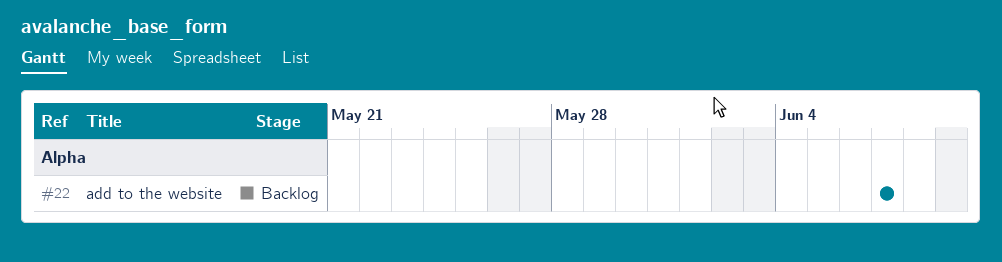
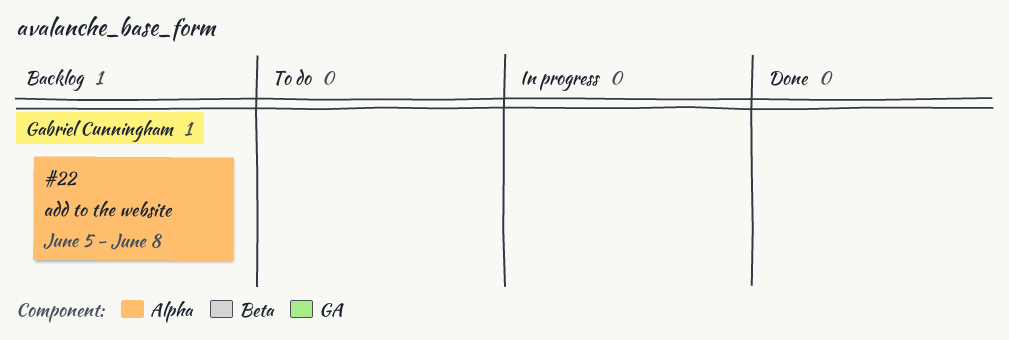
#22, start: Jun 7 -> Jun 5
#22, due: Jun 7 -> Jun 8

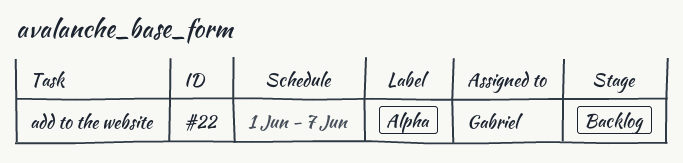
#22, start: Jun 5 -> Jun 1
#22, due: Jun 8 -> Jun 7

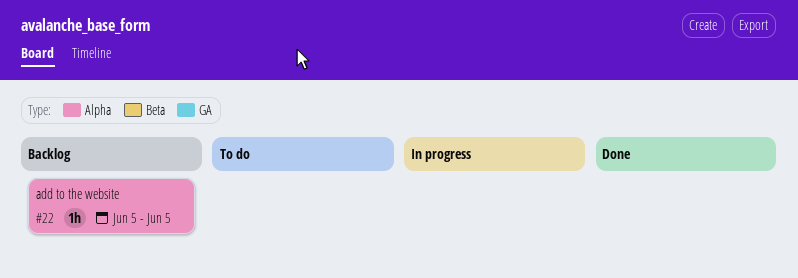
#22, start: Jun 1 -> Jun 5
#22, due: Jun 7 -> Jun 5

